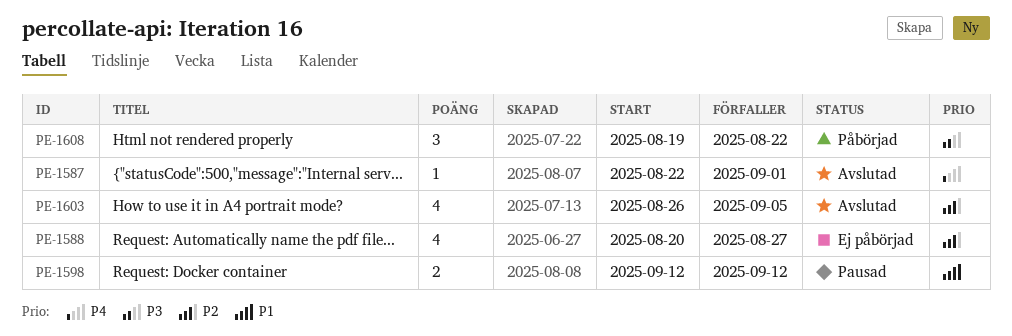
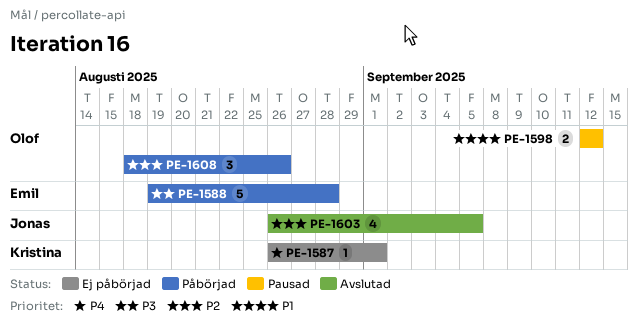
PE-1587, status: Avslutad -> Ej påbörjad
PE-1587, start: Aug 22 -> Aug 26
PE-1588, status: Ej påbörjad -> Påbörjad
PE-1588, priority: P2 -> P3
PE-1588, estimate: 4 -> 5
PE-1588, start: Aug 20 -> Aug 19
PE-1588, due: Aug 27 -> Aug 28
PE-1608, priority: P3 -> P2
PE-1608, start: Aug 19 -> Aug 18
PE-1608, due: Aug 22 -> Aug 26

